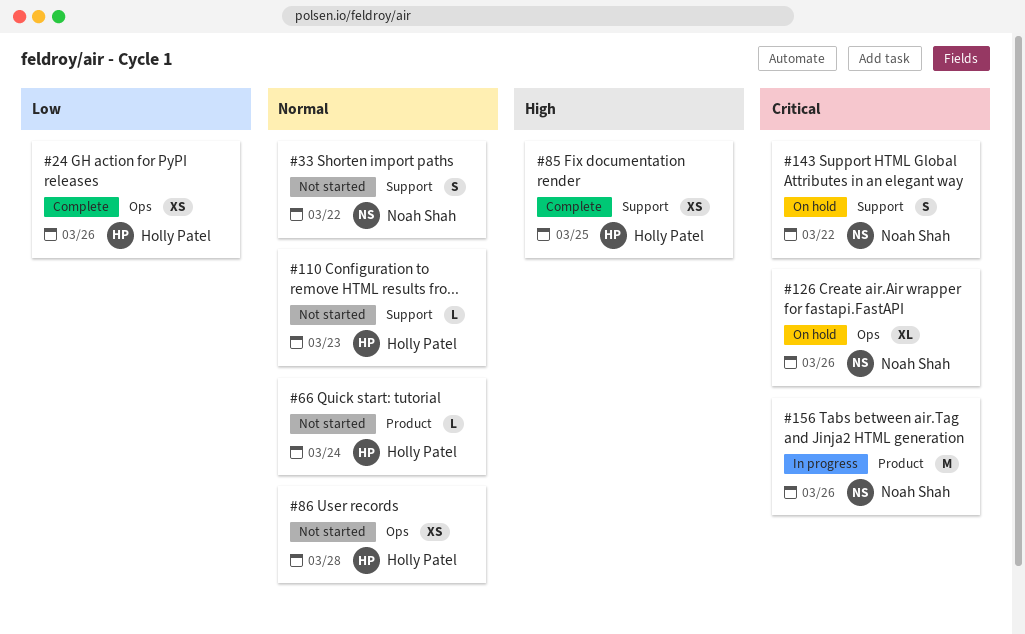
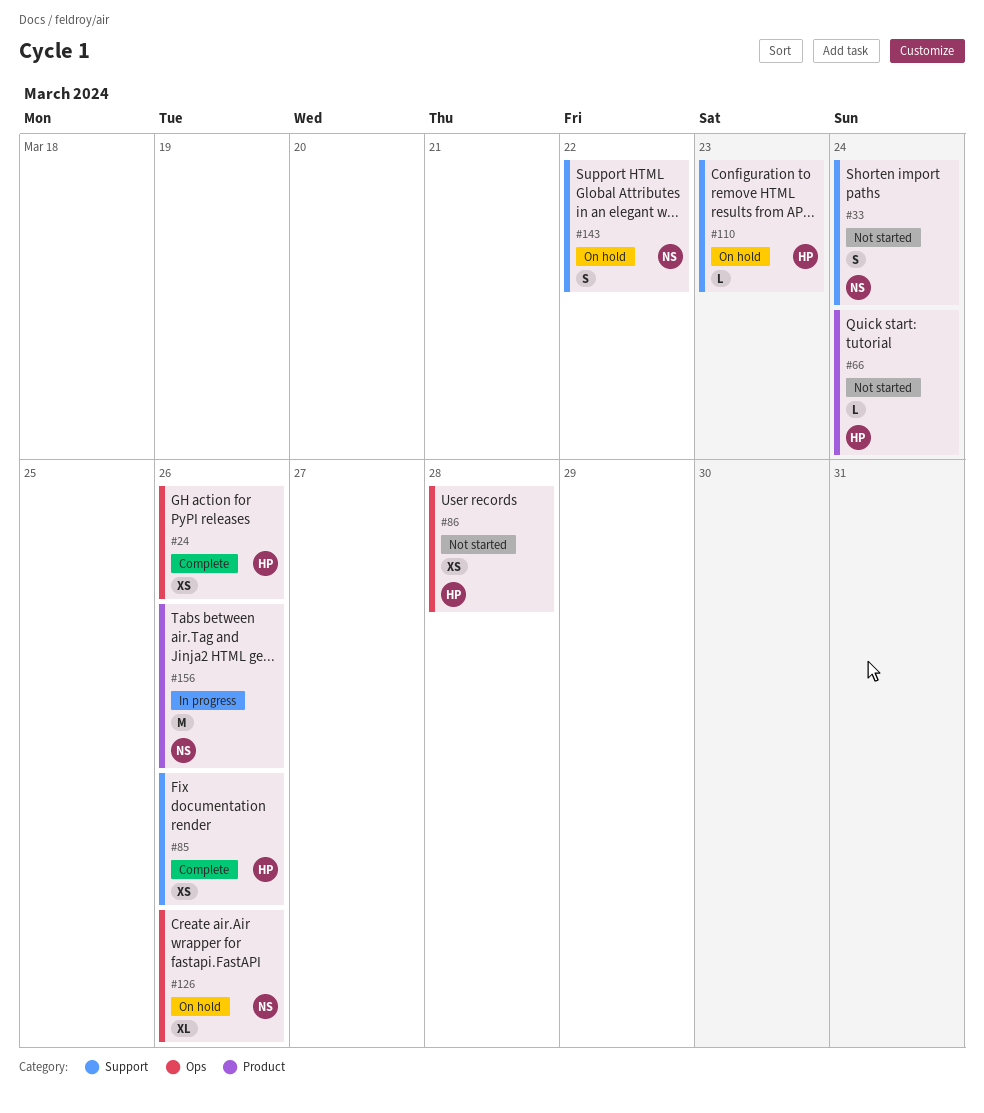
#33, due: Mar 22 -> Mar 24
#85, due: Mar 25 -> Mar 26
#110, status: Not started -> On hold

